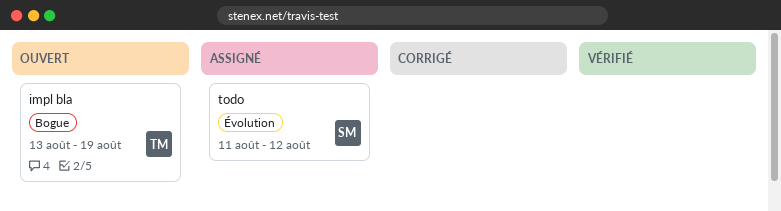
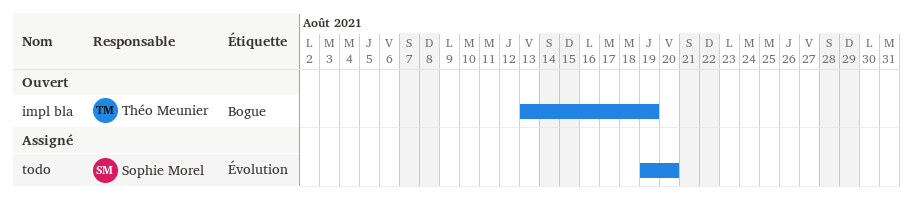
todo, start: Aug 11 -> Aug 19
todo, due: Aug 12 -> Aug 20

